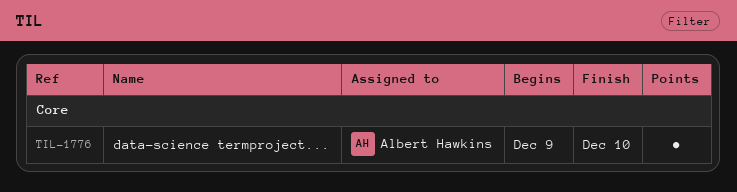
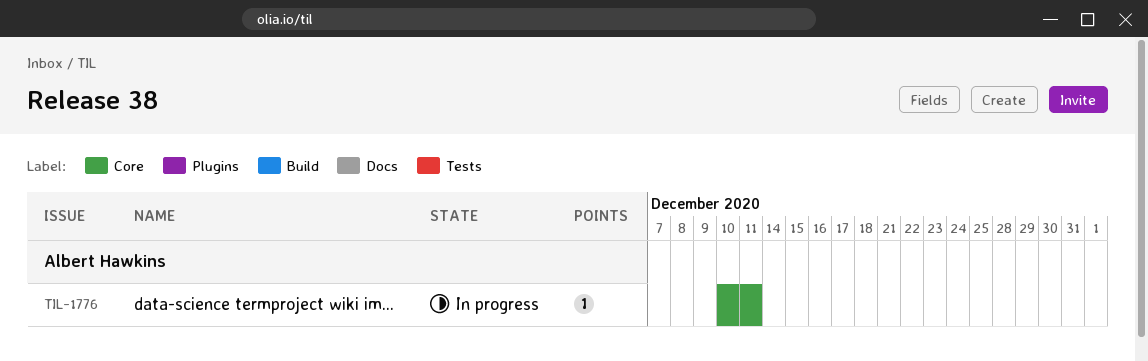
TIL-1776, start: Dec 9 -> Dec 10
TIL-1776, due: Dec 10 -> Dec 11

